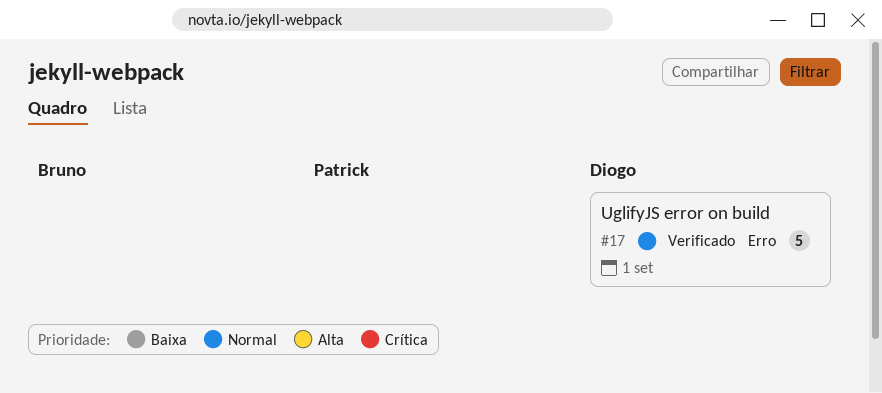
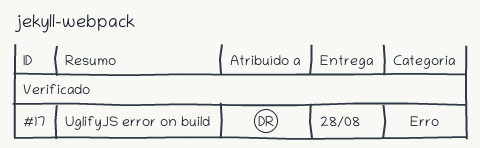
#17, due: Sep 1 -> Aug 28

